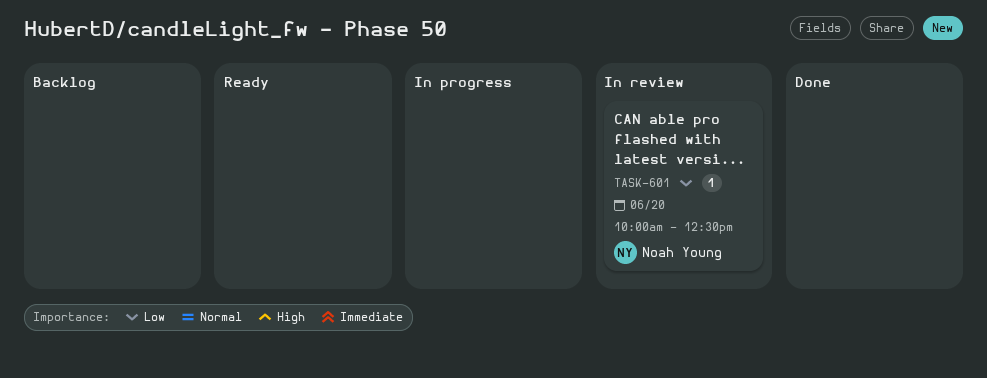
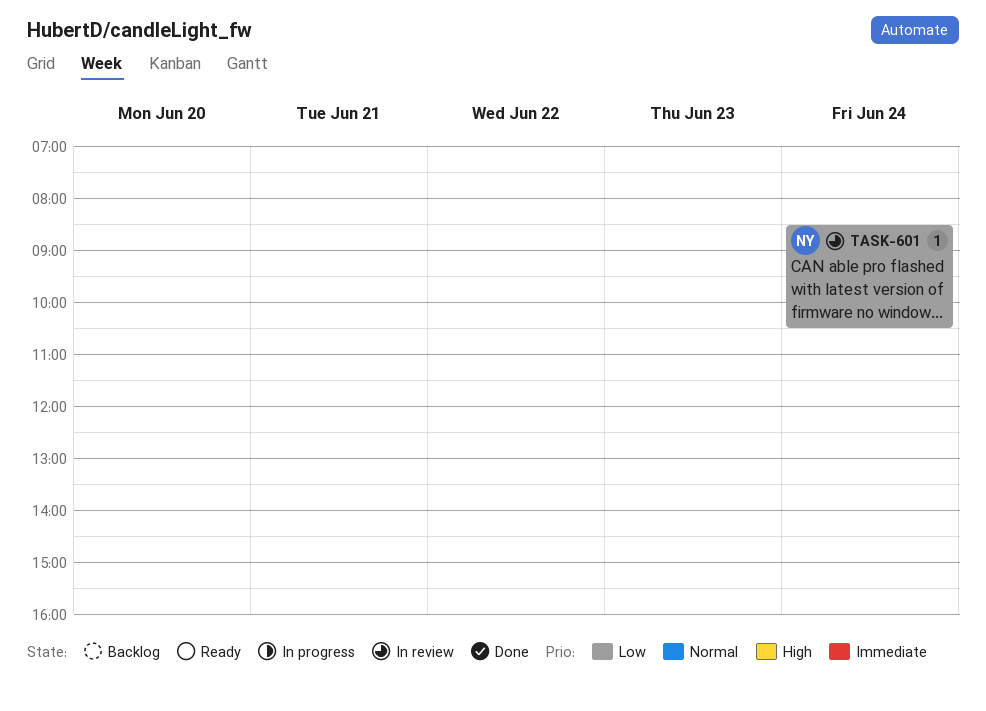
TASK-601, day: Jun 20 -> Jun 24
TASK-601, begins: 10:00 -> 08:30
TASK-601, ends: 12:30 -> 10:30

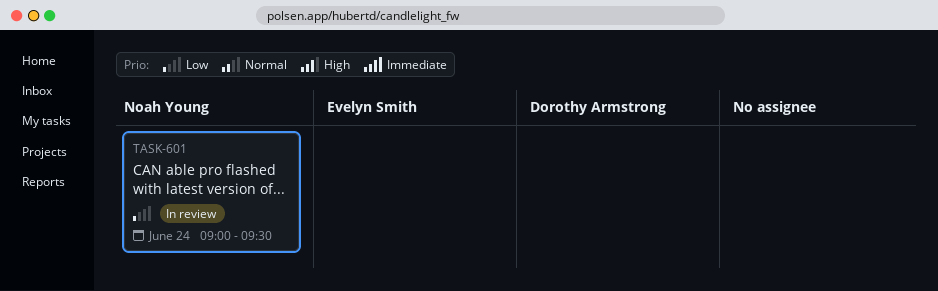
TASK-601, begins: 08:30 -> 09:00
TASK-601, ends: 10:30 -> 09:30

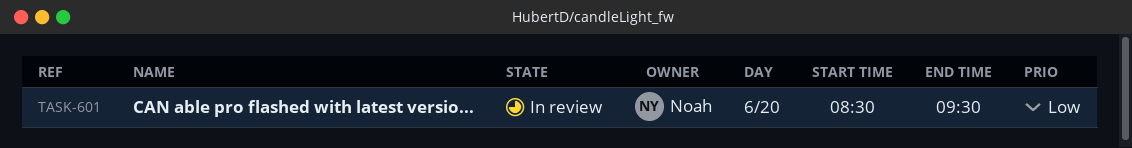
TASK-601, day: Jun 24 -> Jun 20
TASK-601, begins: 09:00 -> 08:30

